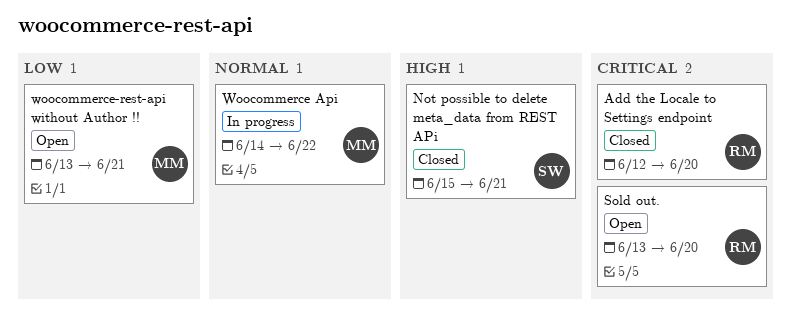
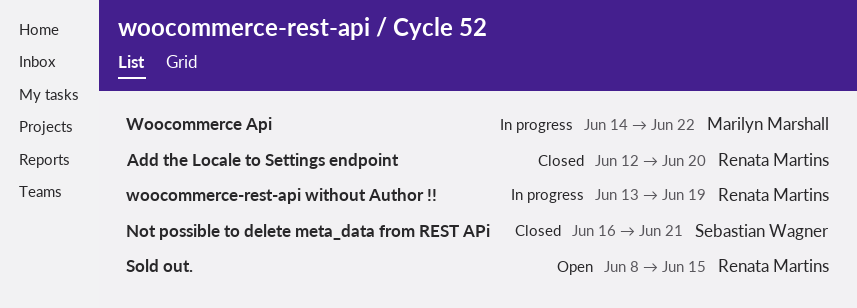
Not possible to delete meta_data from REST APi, start: Jun 15 -> Jun 16
Sold out., start: Jun 13 -> Jun 8
Sold out., due: Jun 20 -> Jun 15
woocommerce-rest-api without Author !!, status: Open -> In progress
woocommerce-rest-api without Author !!, owner: Marilyn Marshall -> Renata Martins
woocommerce-rest-api without Author !!, due: Jun 21 -> Jun 19

